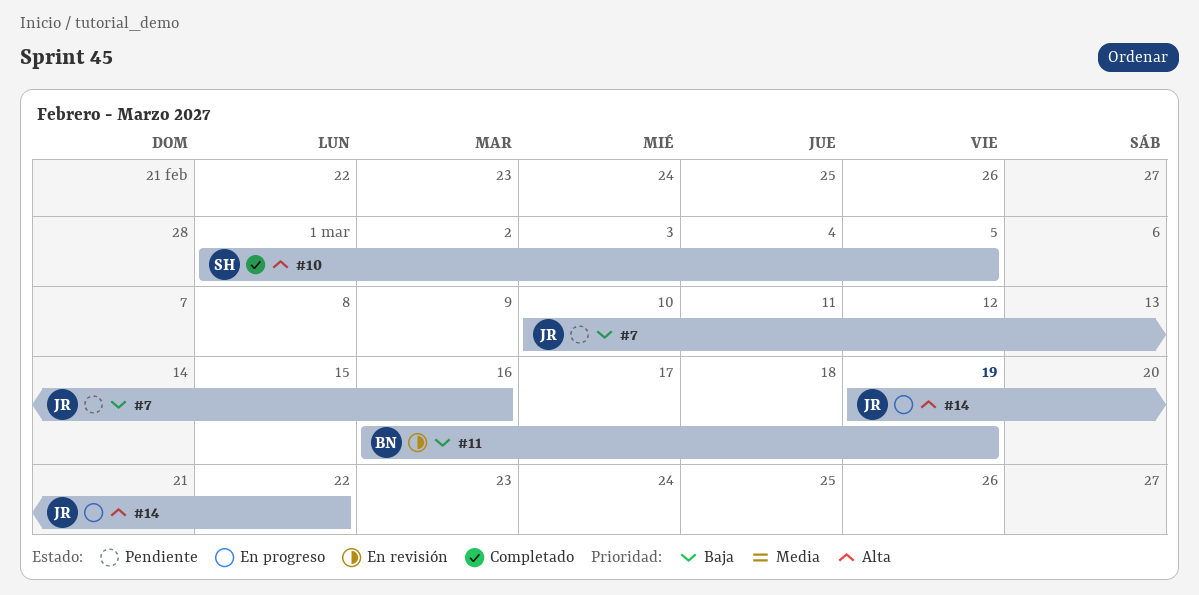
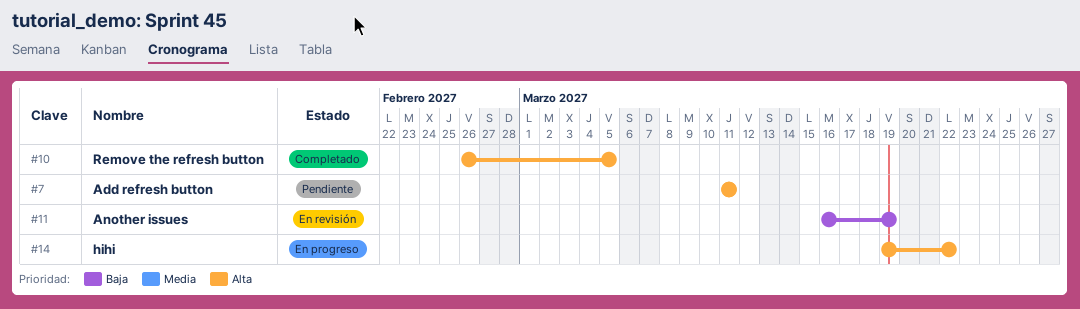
#7, priority: Baja -> Alta
#7, start: Mar 10 -> Mar 11
#7, due: Mar 16 -> Mar 11
#10, start: Mar 1 -> Feb 26

